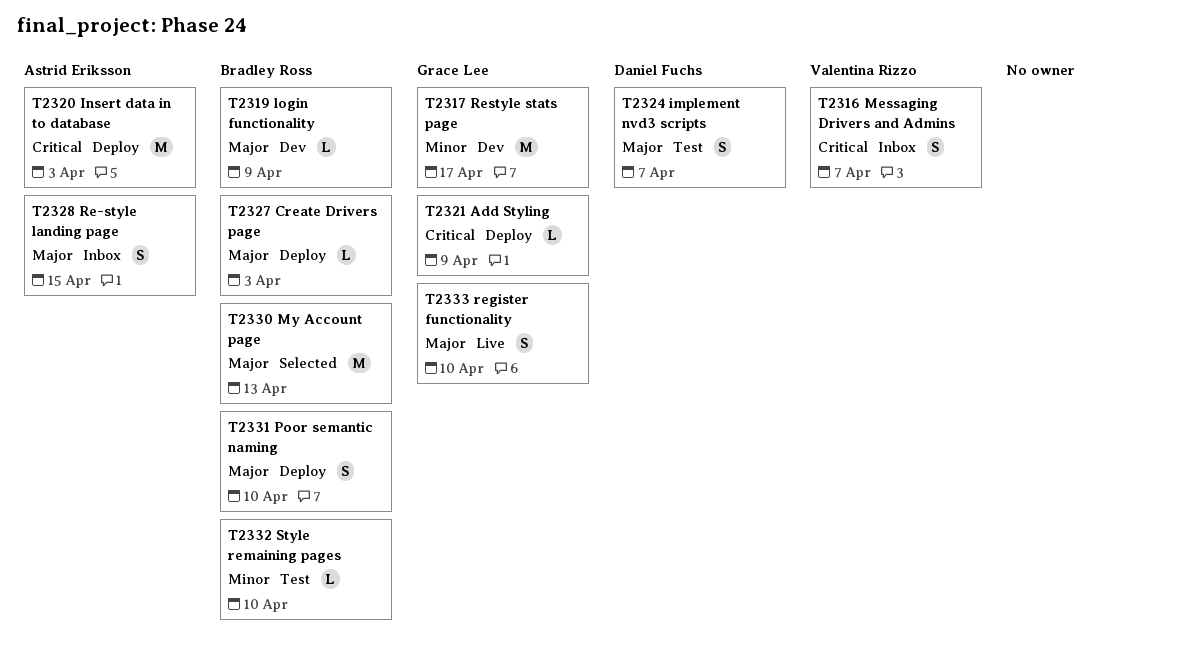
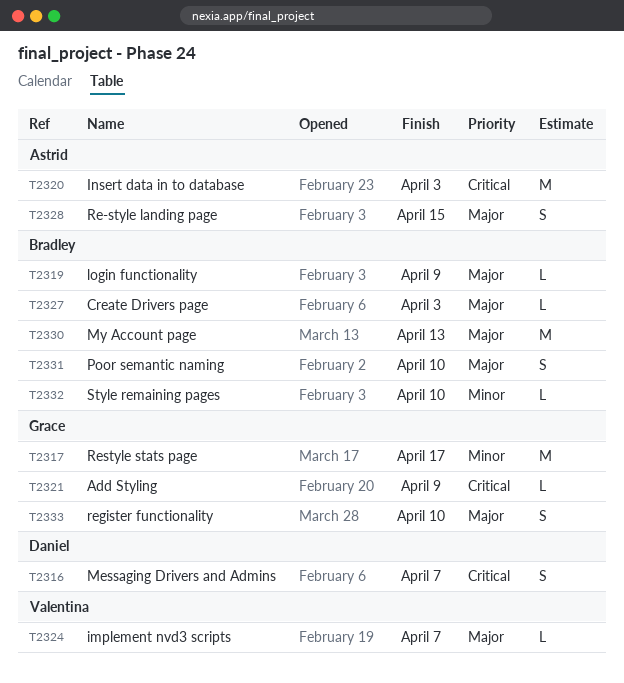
T2316, owner: Valentina Rizzo -> Daniel Fuchs
T2324, owner: Daniel Fuchs -> Valentina Rizzo
T2324, estimate: S -> L

